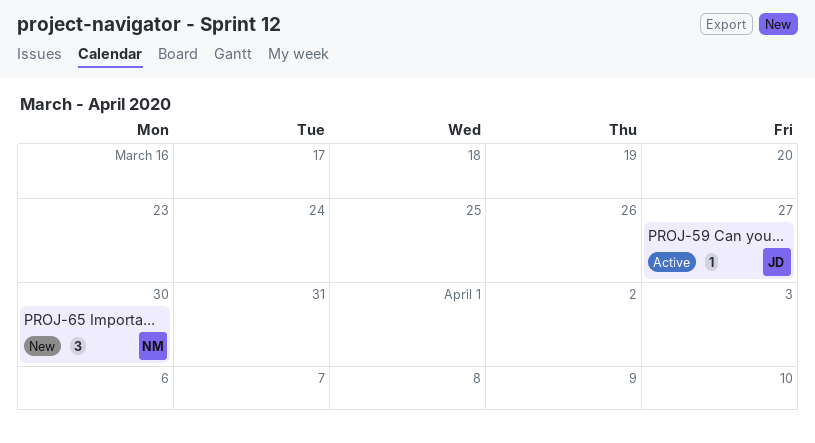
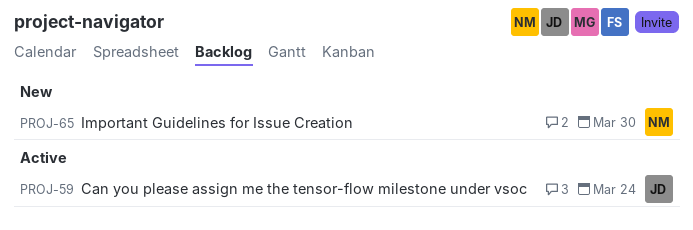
PROJ-59, due: Mar 27 -> Mar 24

